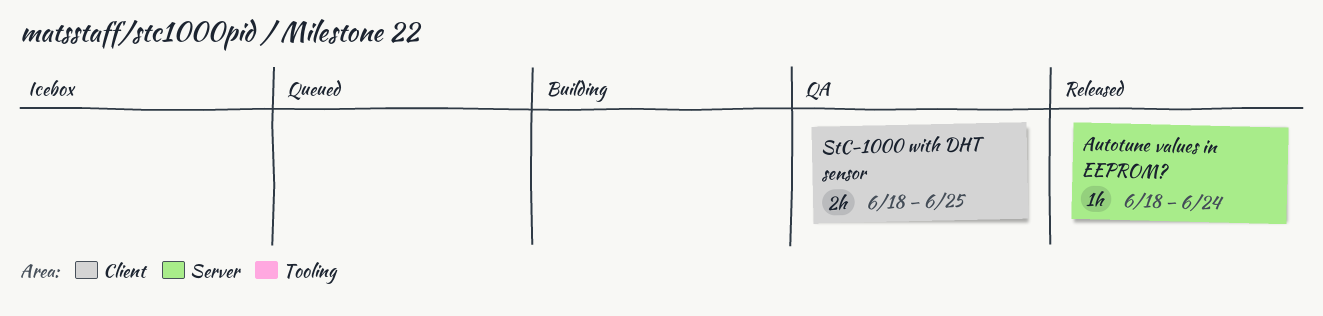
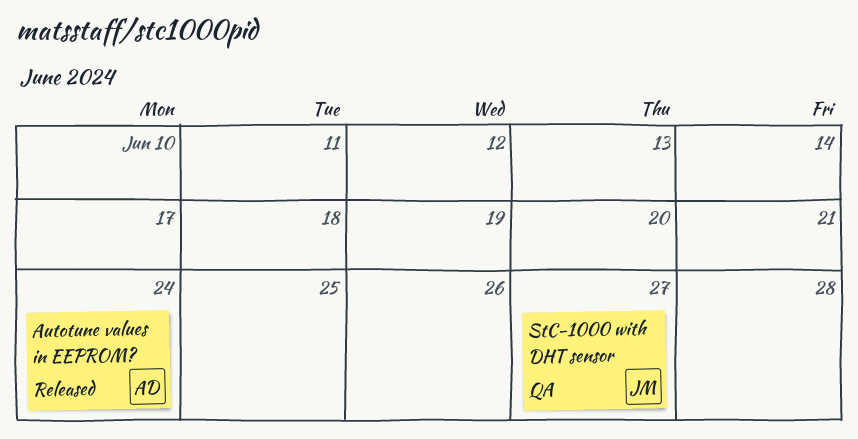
StC-1000 with DHT sensor, due: Jun 25 -> Jun 27

